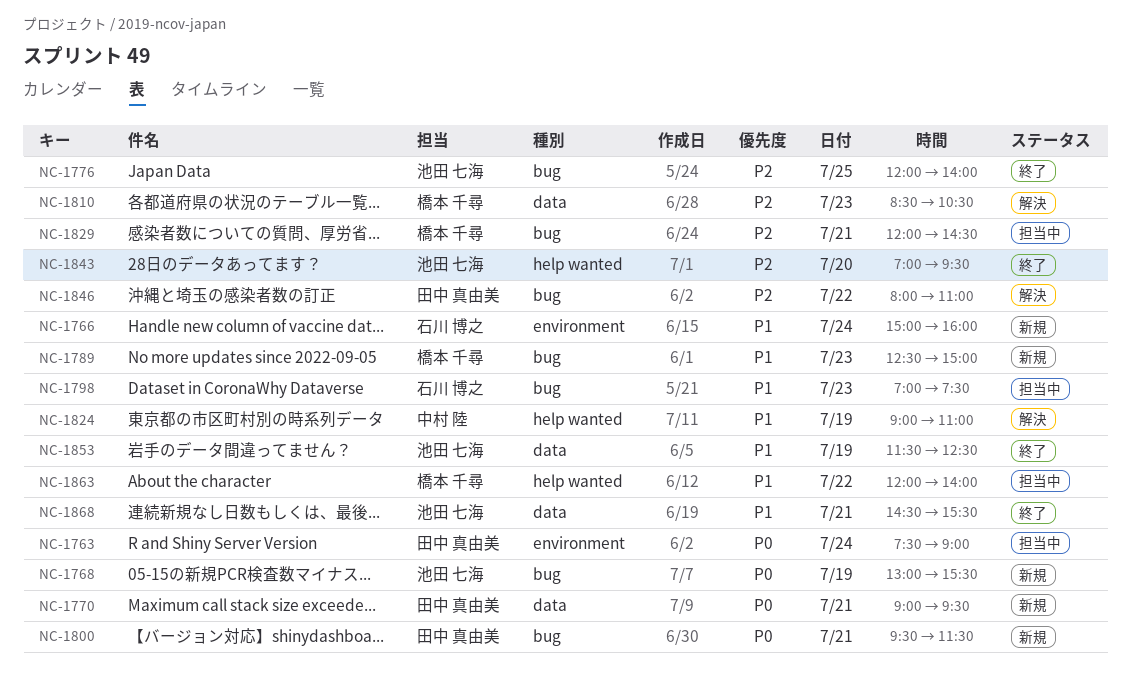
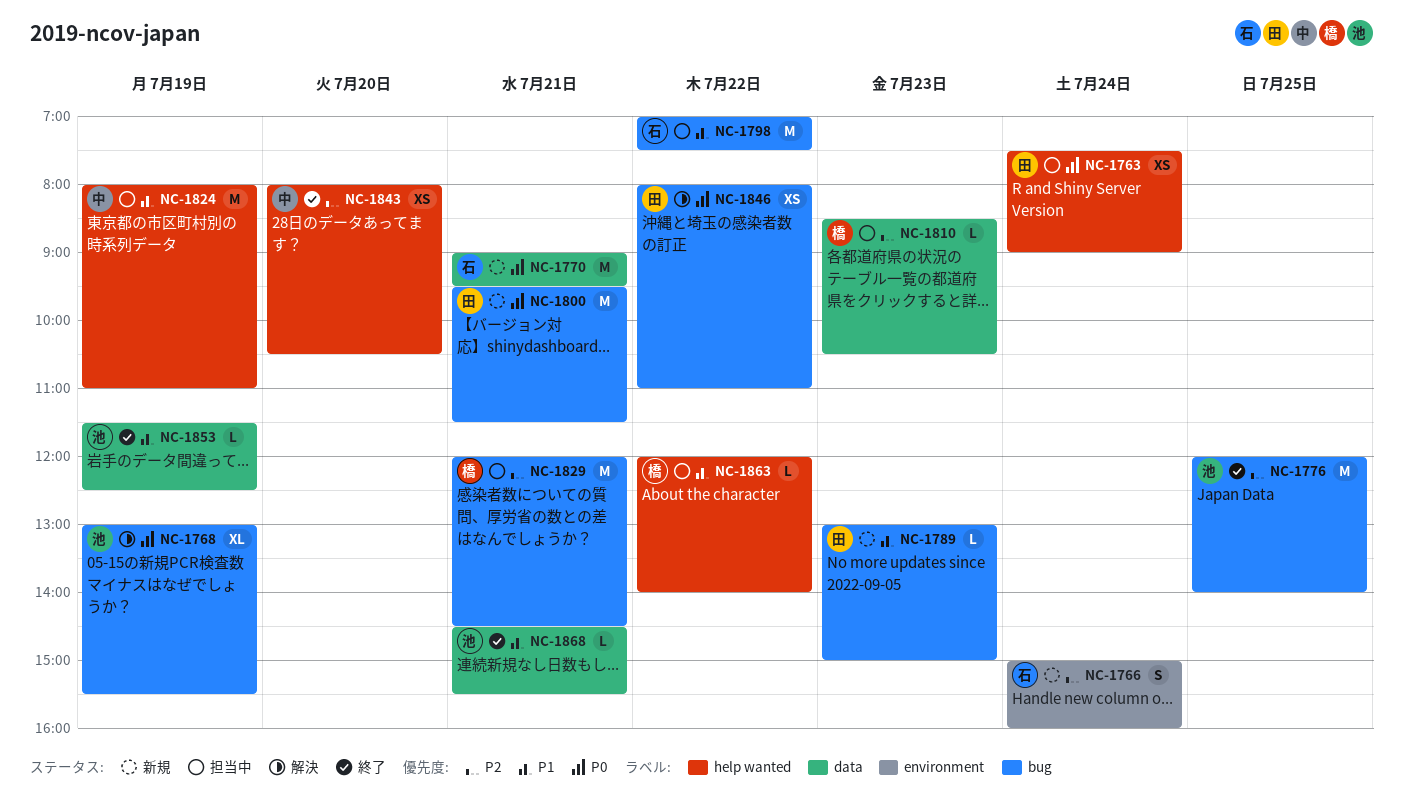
NC-1763, label: environment -> help wanted
NC-1766, priority: P1 -> P2
NC-1768, status: 新規 -> 解決
NC-1770, owner: 田中 真由美 -> 石川 博之
NC-1789, owner: 橋本 千尋 -> 田中 真由美
NC-1789, begins: 12:30 -> 13:00
NC-1798, day: Jul 23 -> Jul 22
NC-1810, status: 解決 -> 担当中
NC-1824, status: 解決 -> 担当中
NC-1824, begins: 09:00 -> 08:00
NC-1843, owner: 池田 七海 -> 中村 陸
NC-1843, begins: 07:00 -> 08:00
NC-1843, ends: 09:30 -> 10:30
NC-1846, priority: P2 -> P0

